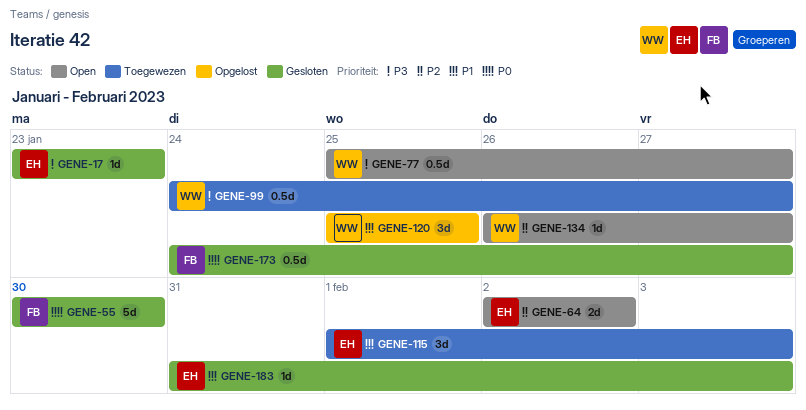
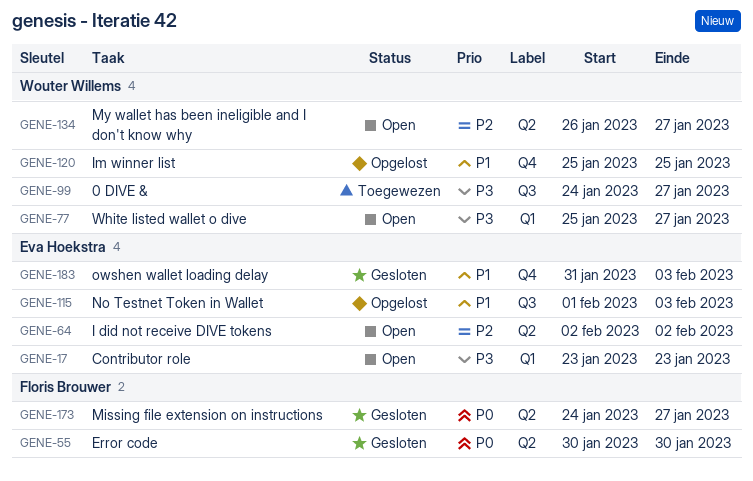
GENE-17, status: Gesloten -> Open
GENE-115, status: Toegewezen -> Opgelost

